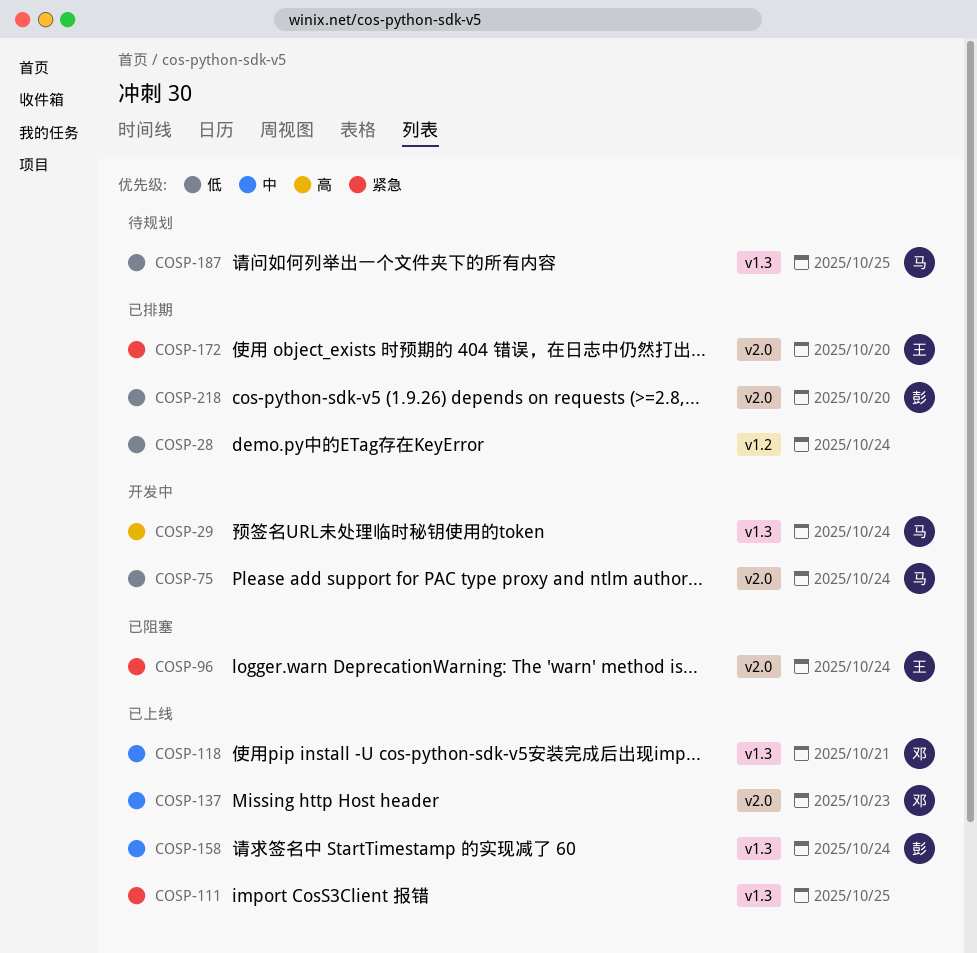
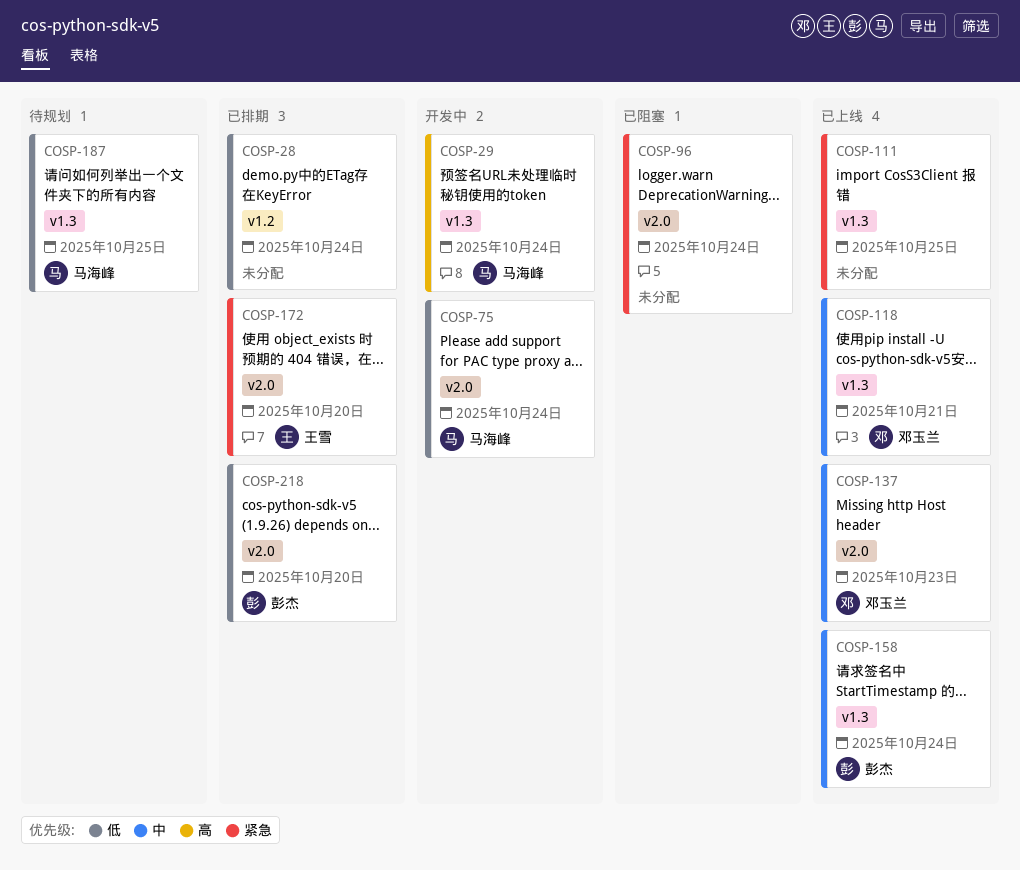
COSP-96, owner: 王雪 -> none

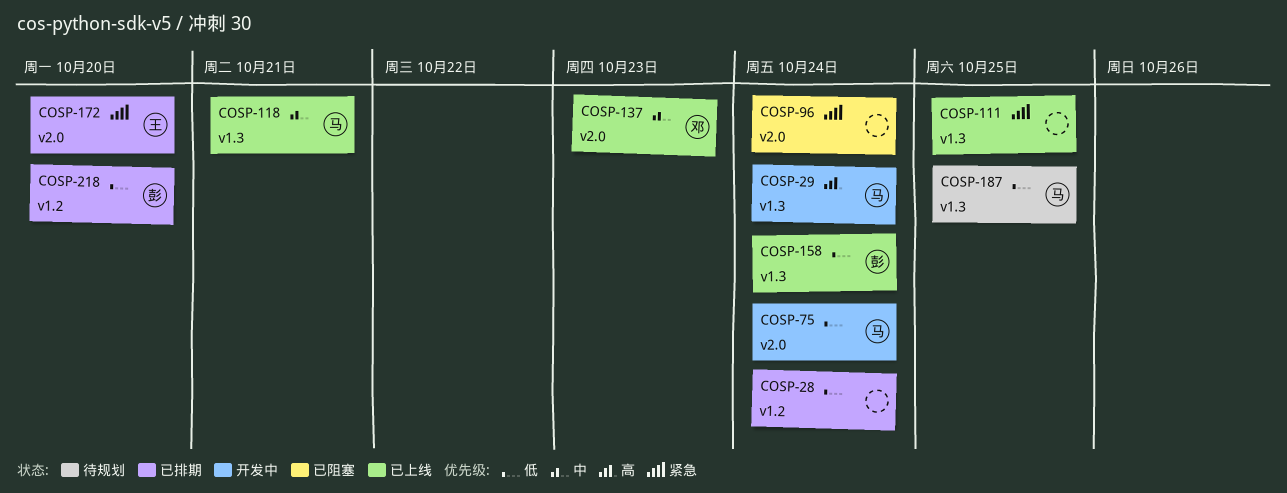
COSP-118, owner: 邓玉兰 -> 马海峰
COSP-158, priority: 中 -> 低
COSP-218, label: v2.0 -> v1.2

